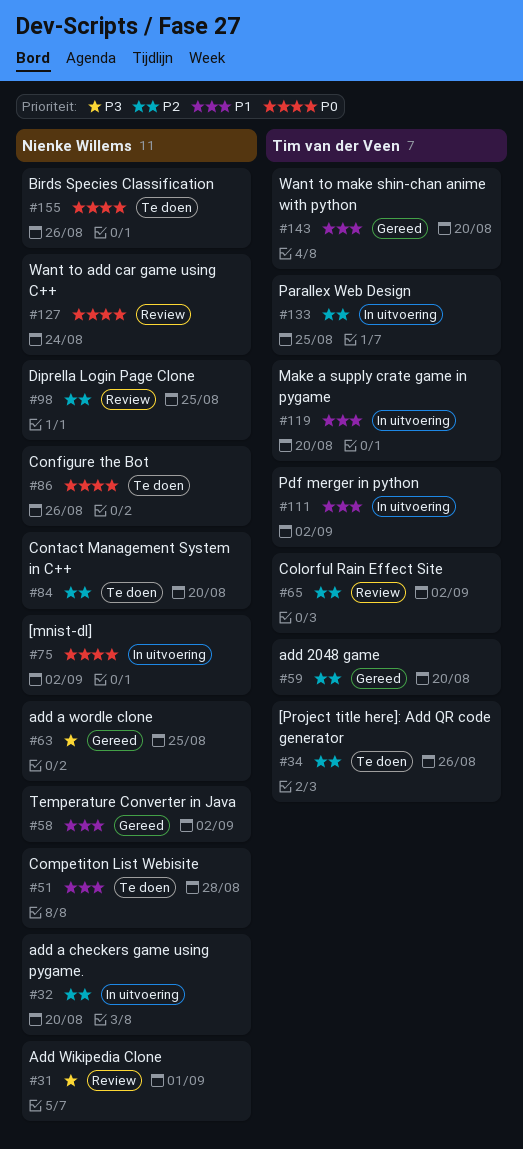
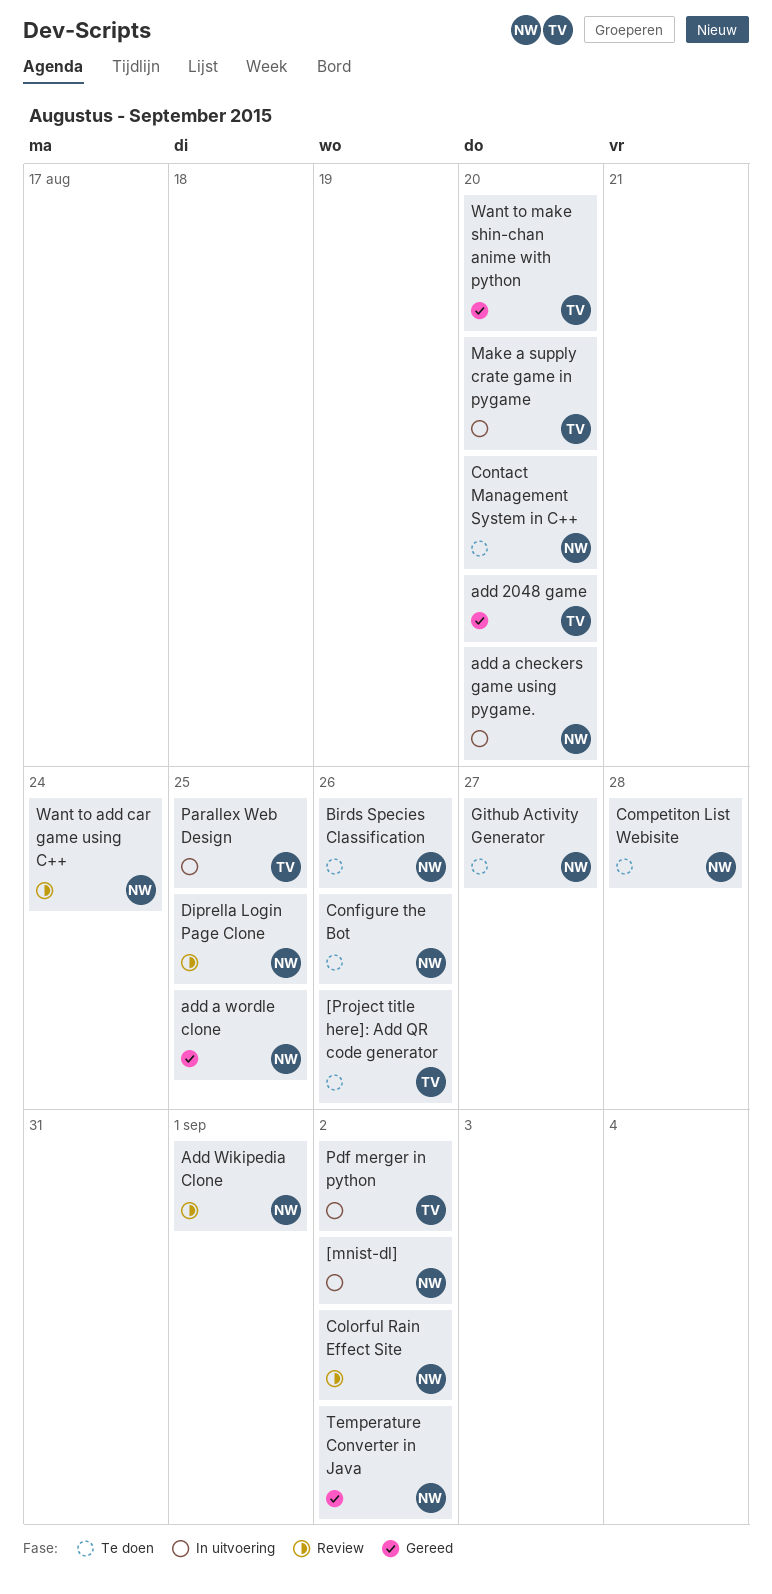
Colorful Rain Effect Site, owner: Tim van der Veen -> Nienke Willems
Github Activity Generator: none -> present

